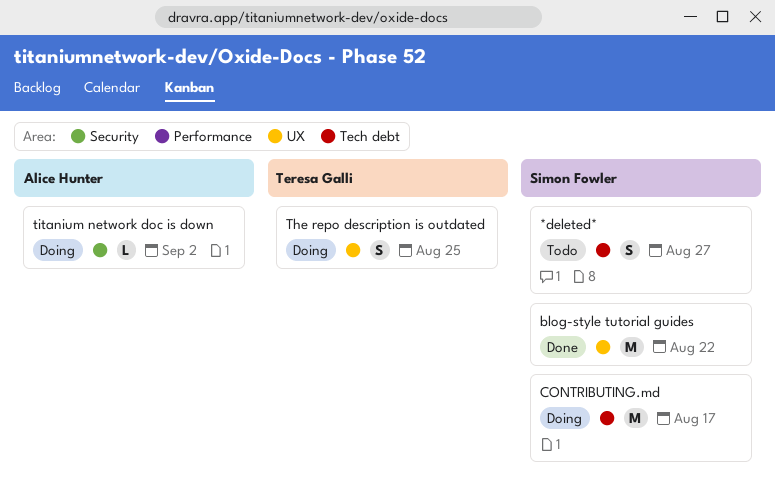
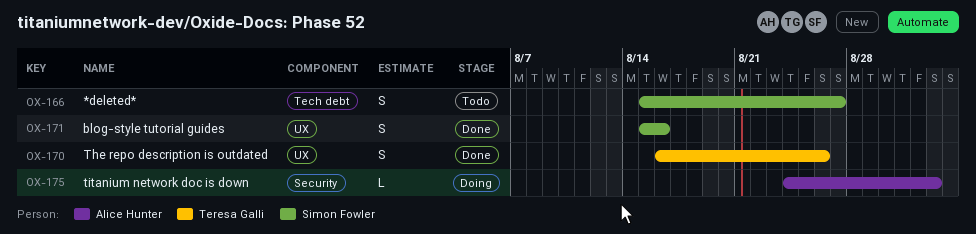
blog-style tutorial guides, estimate: M -> S
blog-style tutorial guides, due: Aug 22 -> Aug 16
CONTRIBUTING.md: present -> none
The repo description is outdated, status: Doing -> Done
The repo description is outdated, due: Aug 25 -> Aug 26

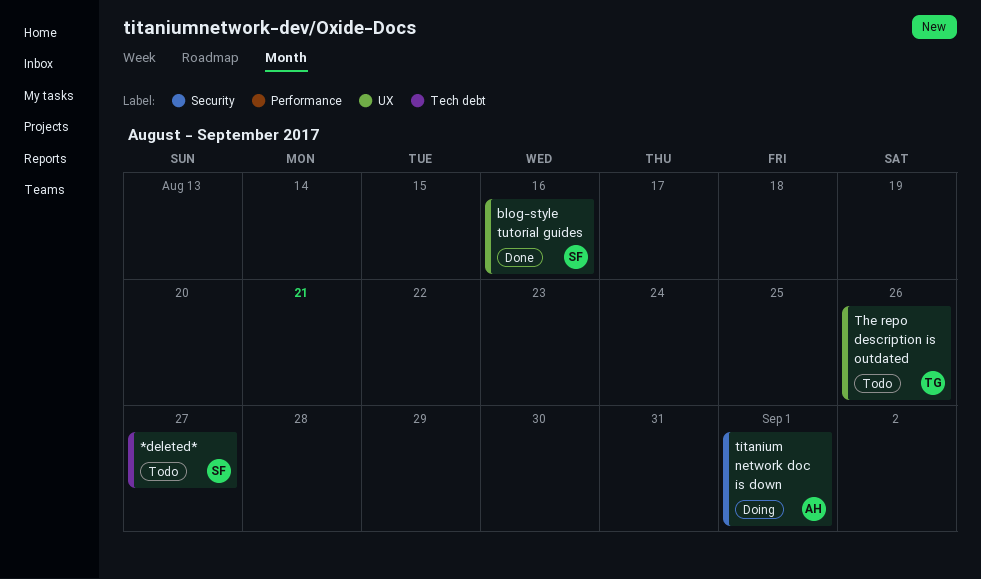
The repo description is outdated, status: Done -> Todo
titanium network doc is down, due: Sep 2 -> Sep 1

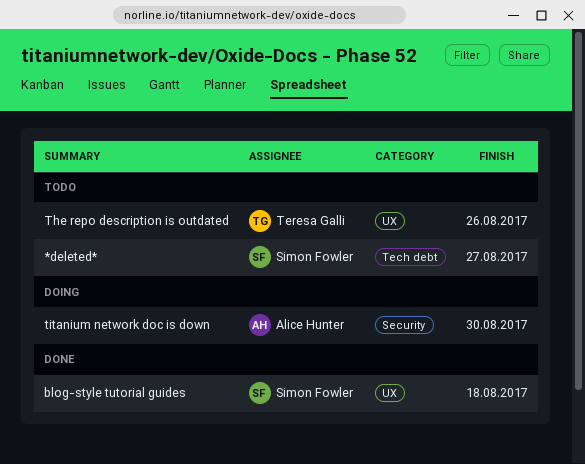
blog-style tutorial guides, due: Aug 16 -> Aug 18
titanium network doc is down, due: Sep 1 -> Aug 30

